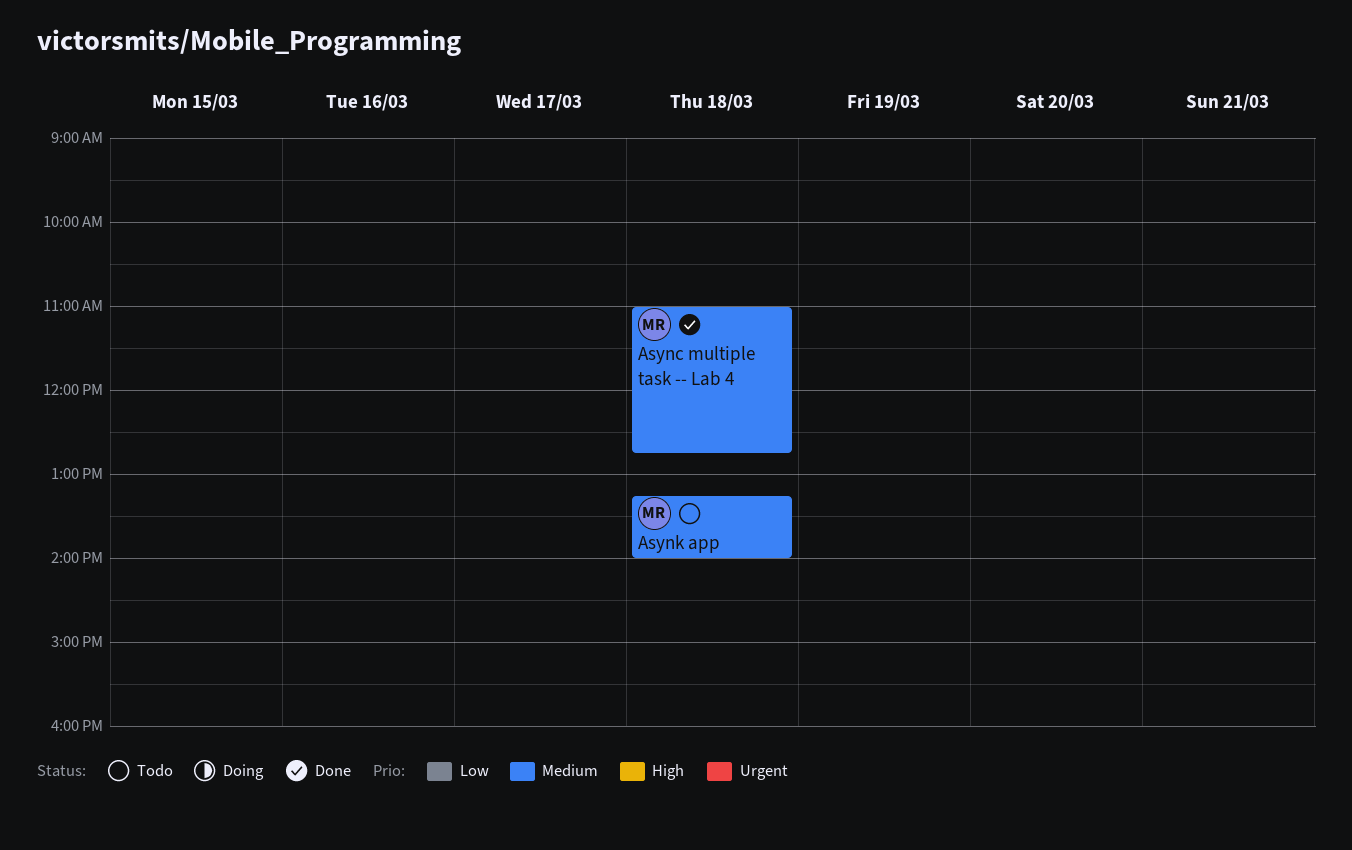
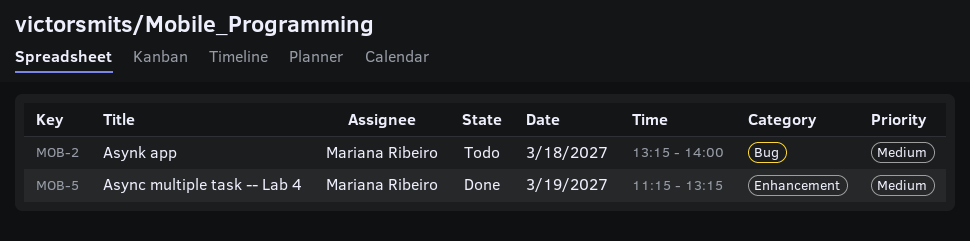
Async multiple task -- Lab 4, day: Mar 18 -> Mar 19
Async multiple task -- Lab 4, begins: 11:00 -> 11:15
Async multiple task -- Lab 4, ends: 12:45 -> 13:15

